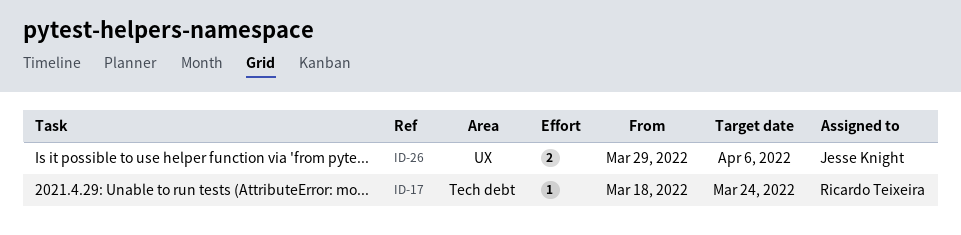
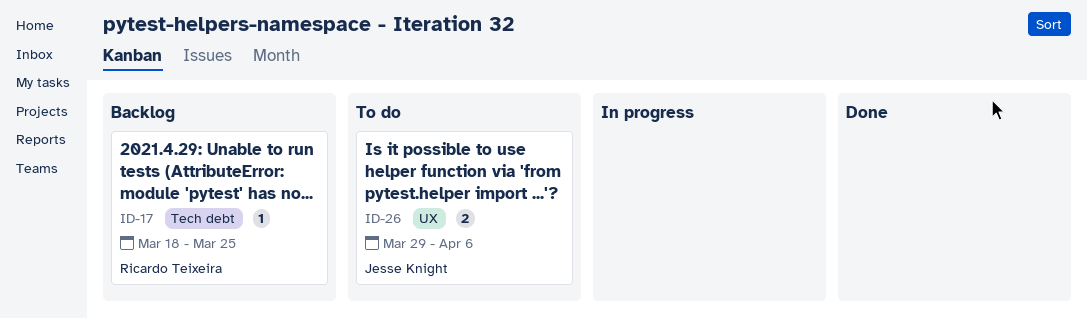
ID-17, due: Mar 24 -> Mar 25

